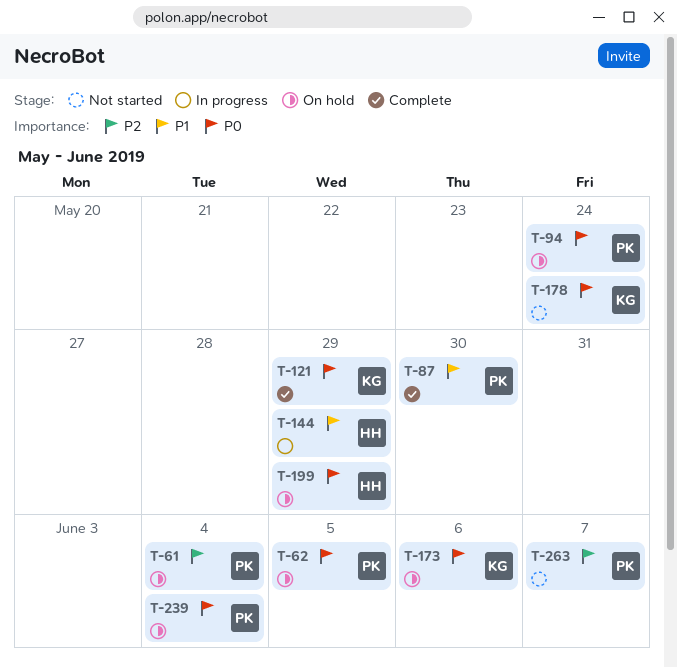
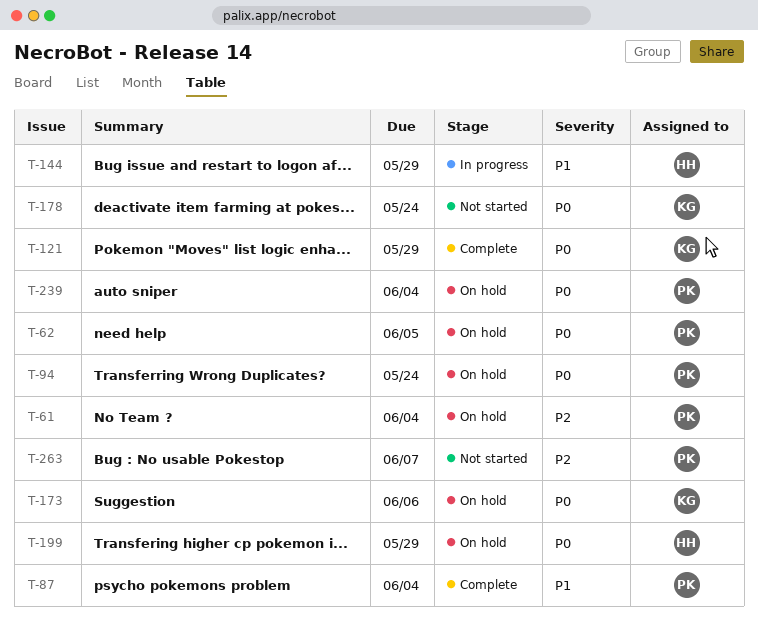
T-87, due: May 30 -> Jun 4

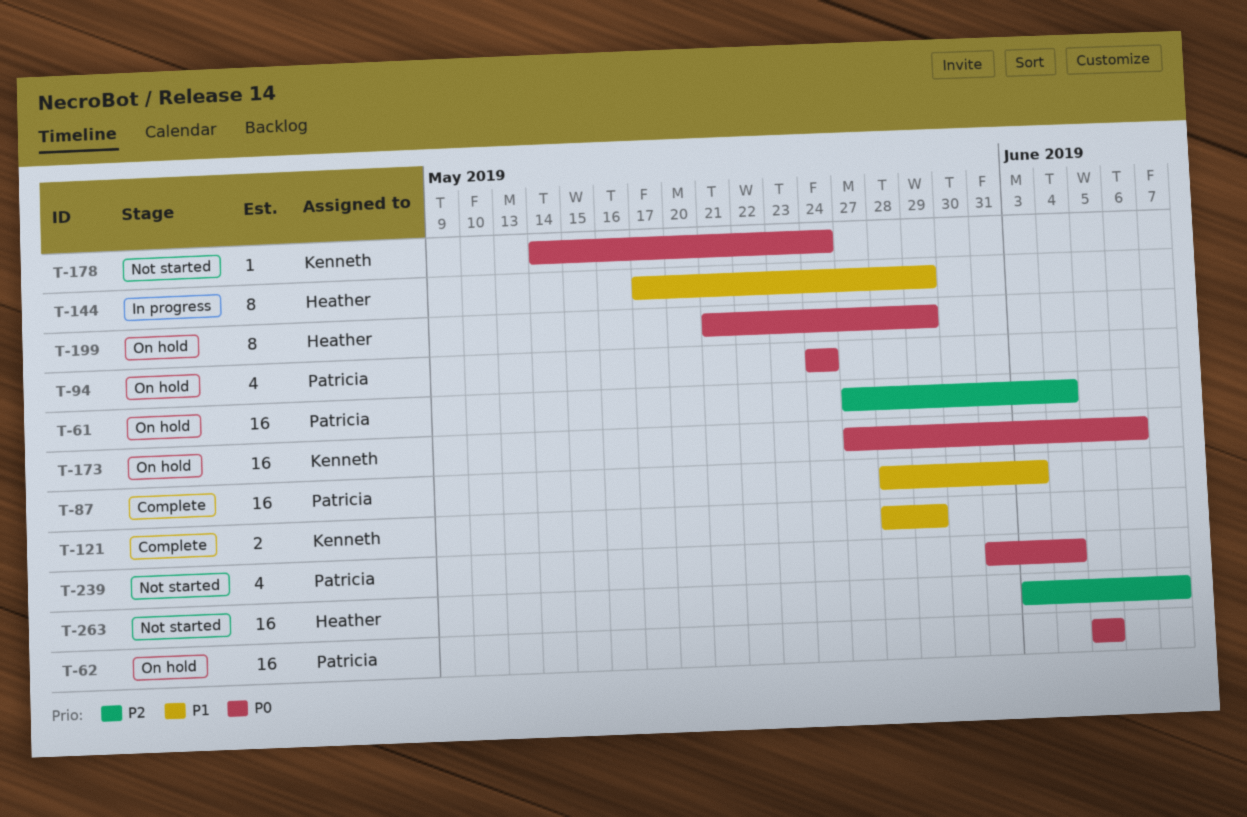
T-87, due: Jun 4 -> Jun 3
T-121, priority: P0 -> P1
T-239, status: On hold -> Not started
T-263, owner: Patricia -> Heather

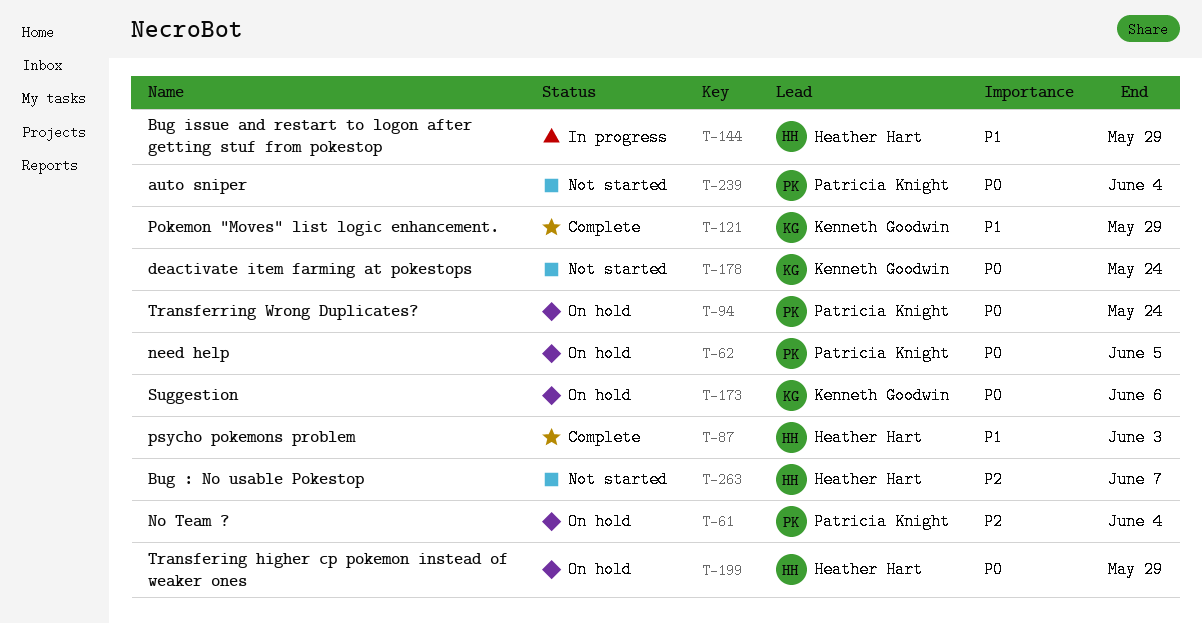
T-87, owner: Patricia Knight -> Heather Hart

